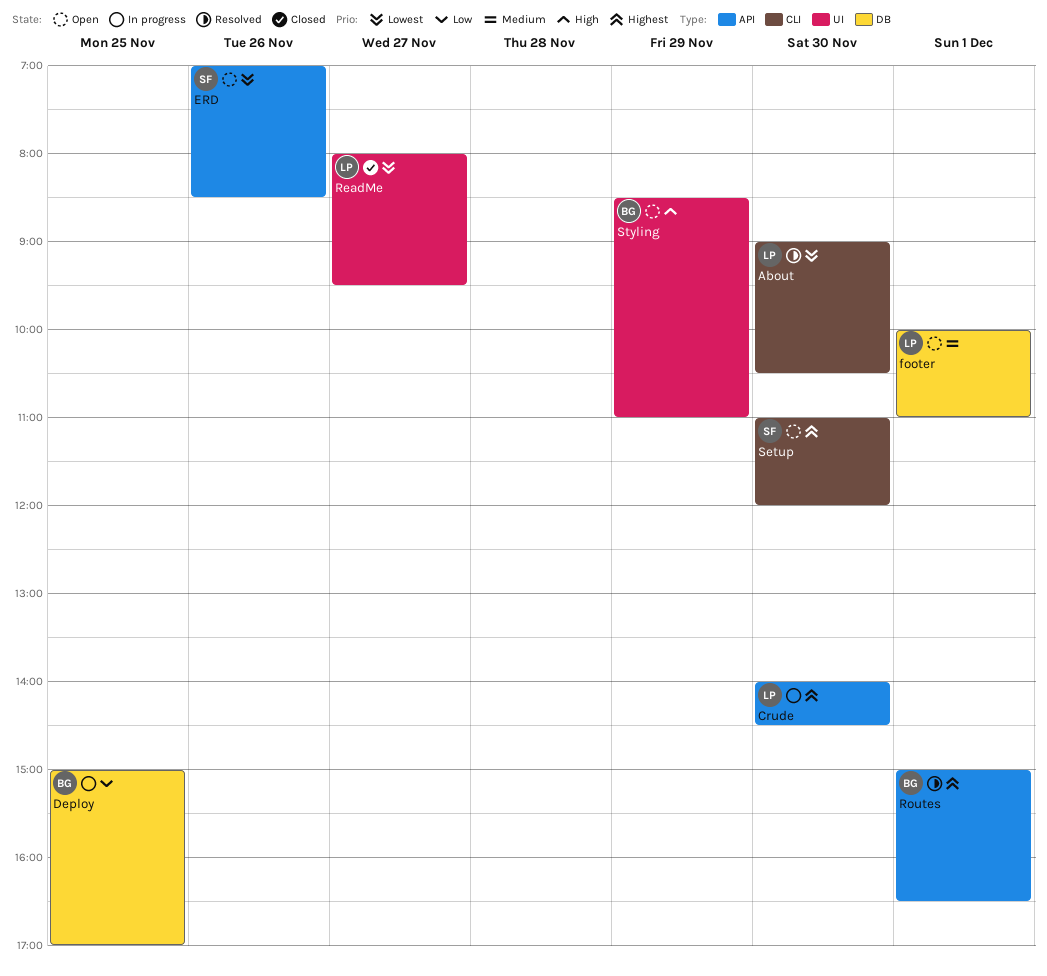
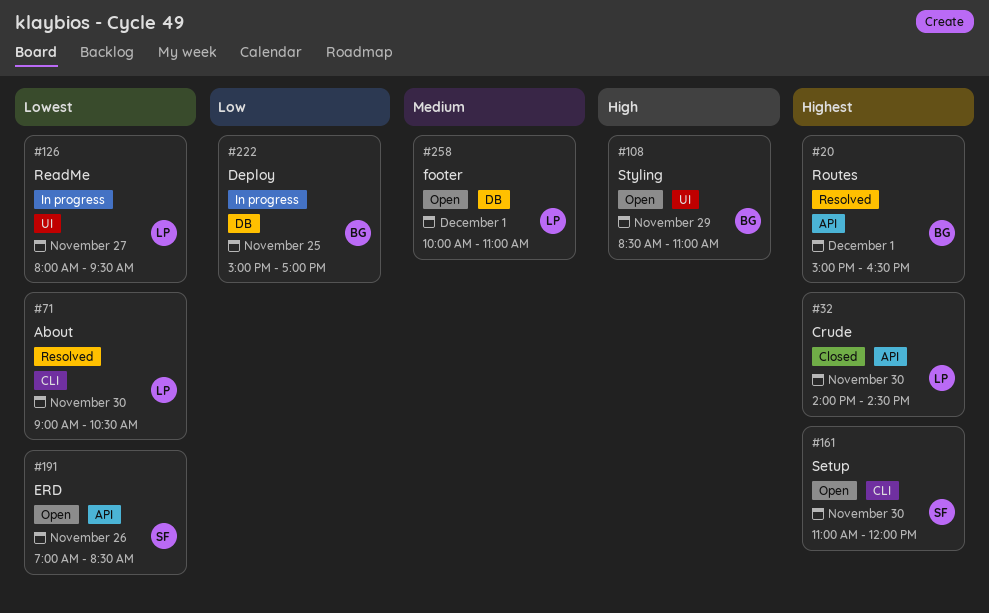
Crude, status: In progress -> Closed
ReadMe, status: Closed -> In progress

